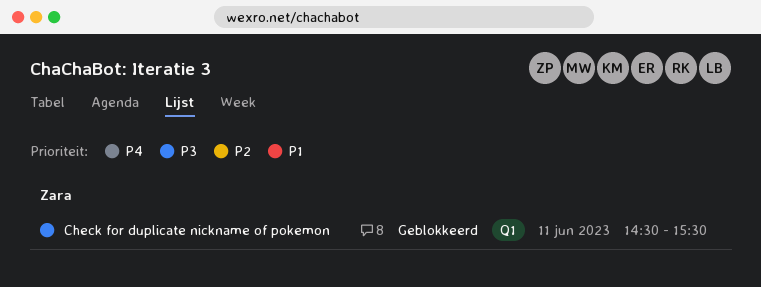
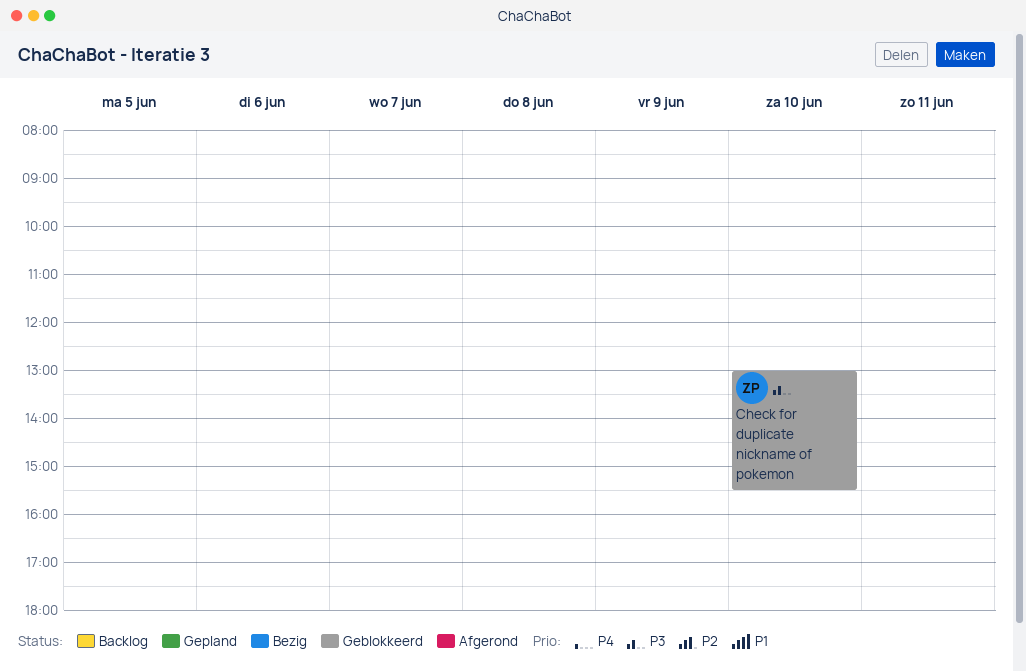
Check for duplicate nickname of pokemon, day: Jun 11 -> Jun 10
Check for duplicate nickname of pokemon, begins: 14:30 -> 13:00

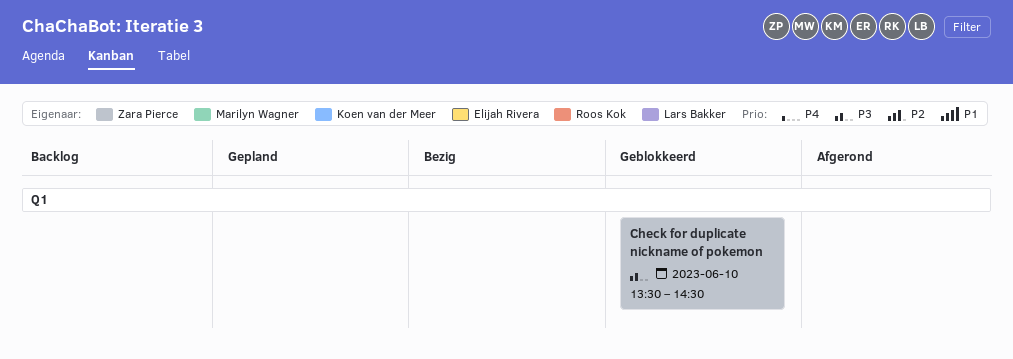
Check for duplicate nickname of pokemon, begins: 13:00 -> 13:30
Check for duplicate nickname of pokemon, ends: 15:30 -> 14:30

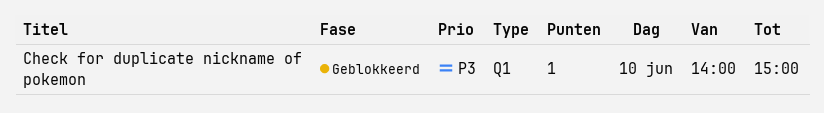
Check for duplicate nickname of pokemon, begins: 13:30 -> 14:00
Check for duplicate nickname of pokemon, ends: 14:30 -> 15:00

